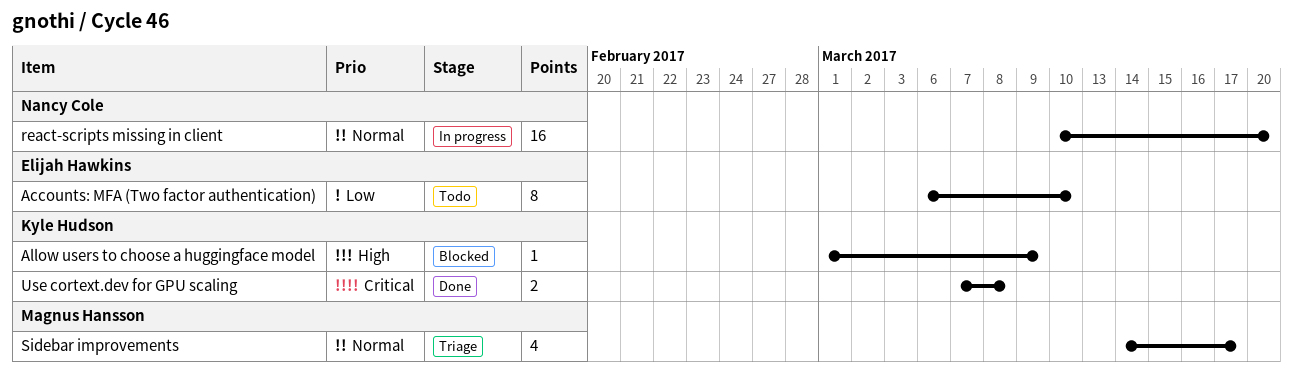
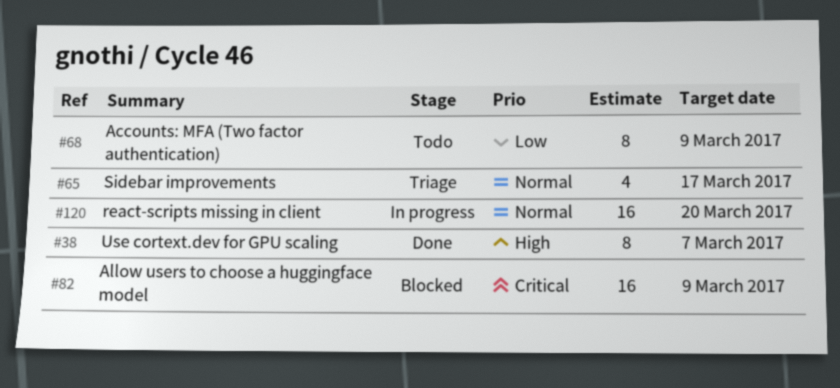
Accounts: MFA (Two factor authentication), due: Mar 10 -> Mar 9
Allow users to choose a huggingface model, priority: High -> Critical
Allow users to choose a huggingface model, estimate: 1 -> 16
Use cortext.dev for GPU scaling, priority: Critical -> High
Use cortext.dev for GPU scaling, estimate: 2 -> 8
Use cortext.dev for GPU scaling, due: Mar 8 -> Mar 7

